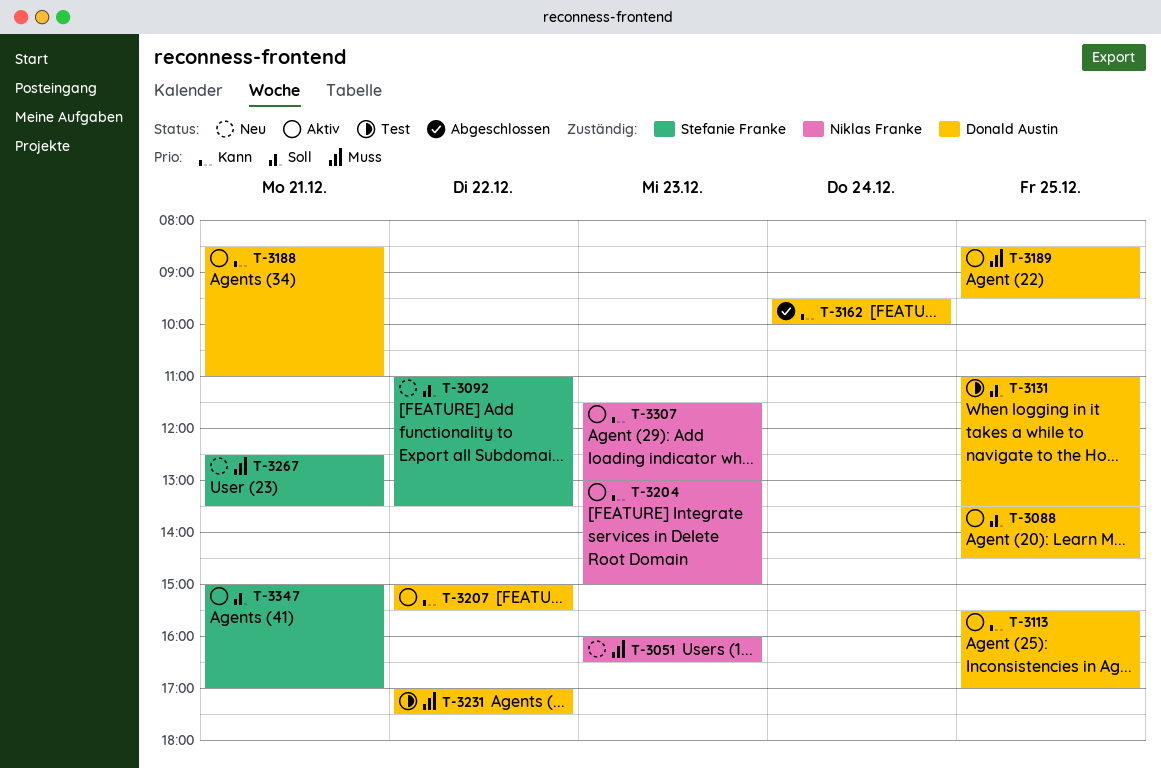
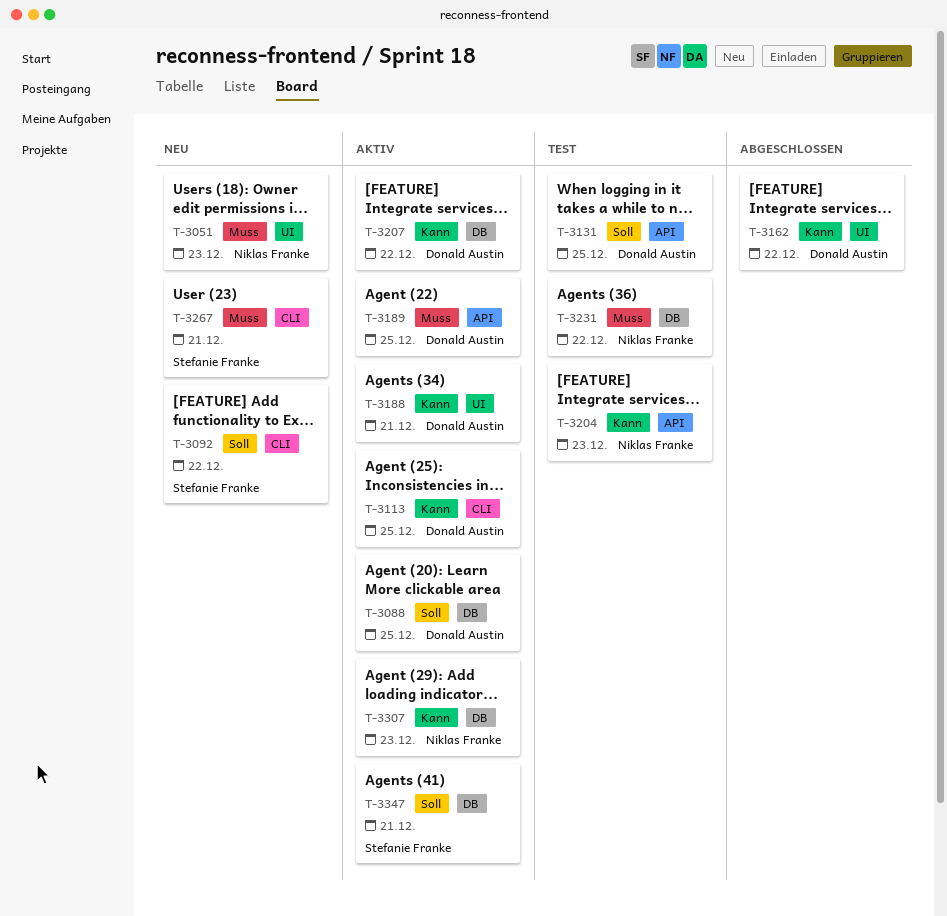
T-3162, day: Dec 24 -> Dec 22
T-3204, status: Aktiv -> Test
T-3231, owner: Donald Austin -> Niklas Franke

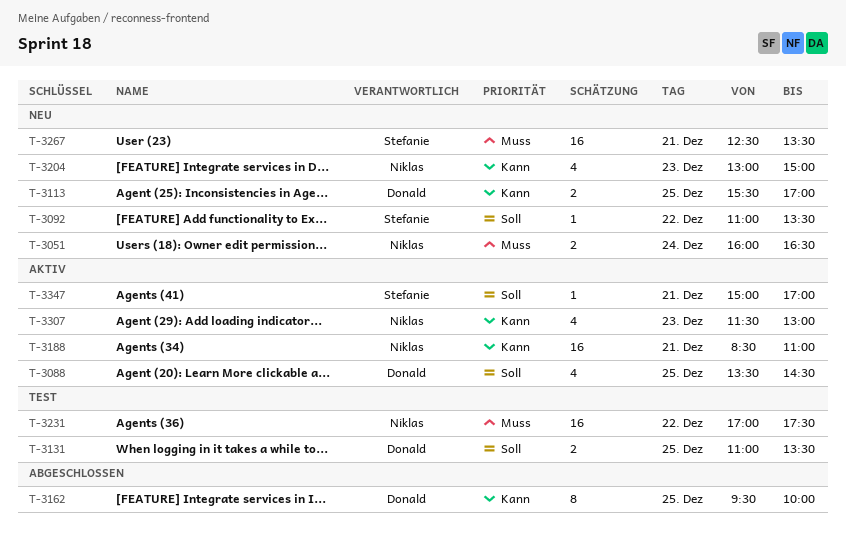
T-3051, day: Dec 23 -> Dec 24
T-3113, status: Aktiv -> Neu
T-3162, day: Dec 22 -> Dec 25
T-3188, owner: Donald Austin -> Niklas Franke
T-3189: present -> none
T-3204, status: Test -> Neu
T-3207: present -> none

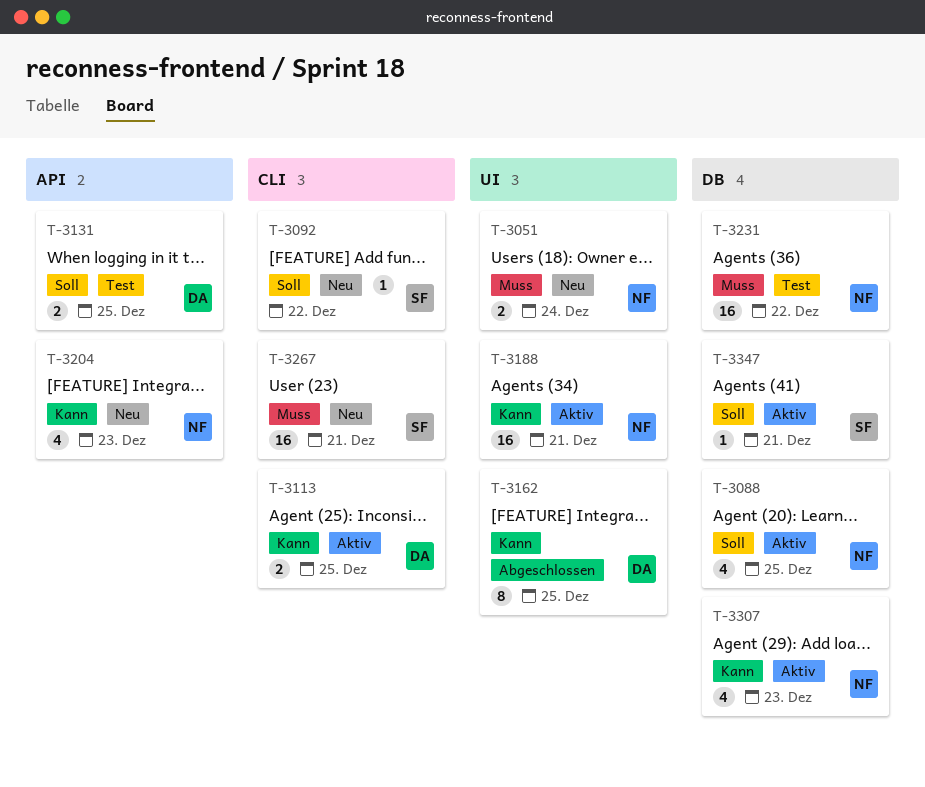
T-3088, owner: Donald -> Niklas
T-3113, status: Neu -> Aktiv

